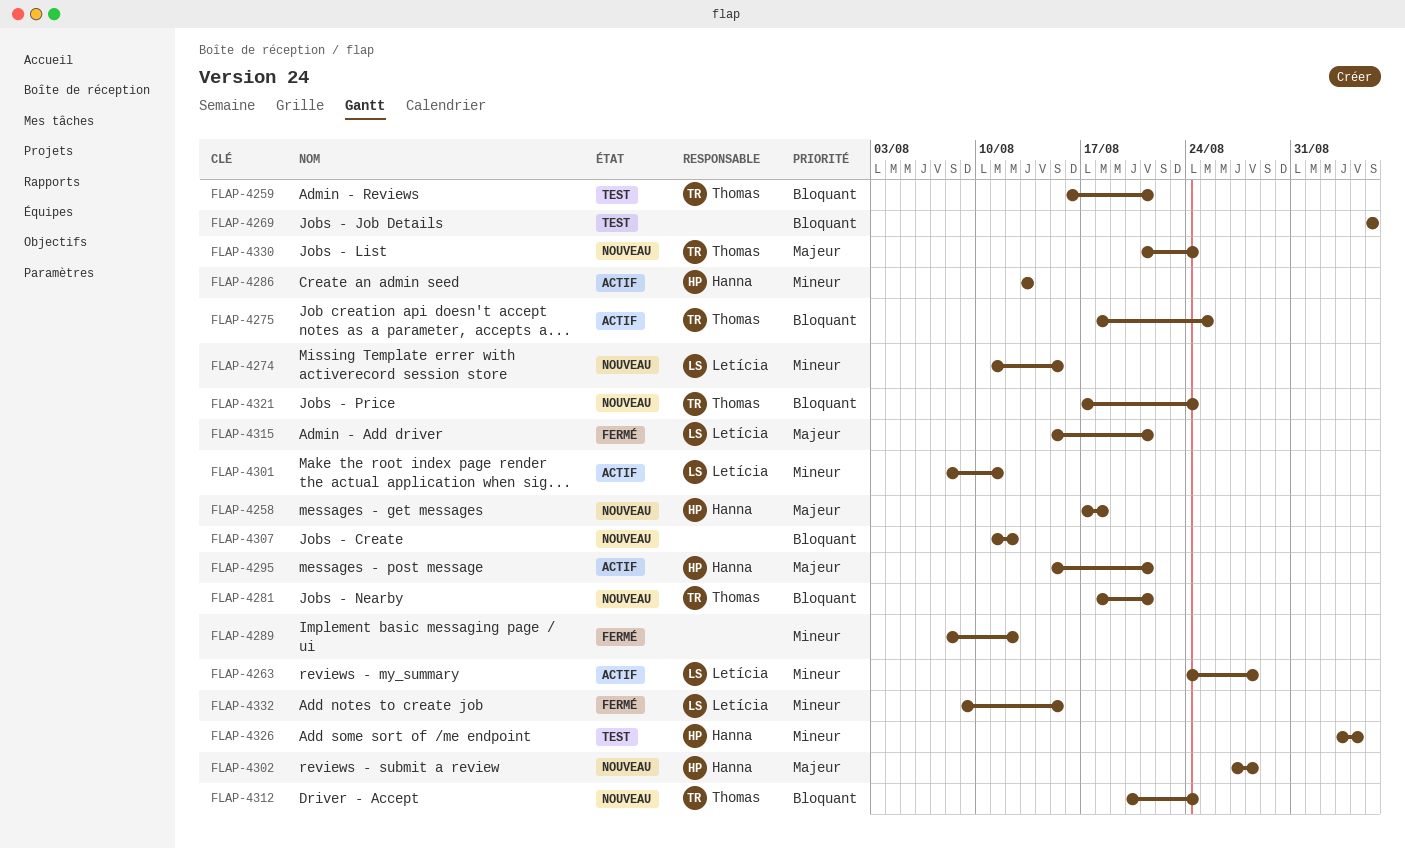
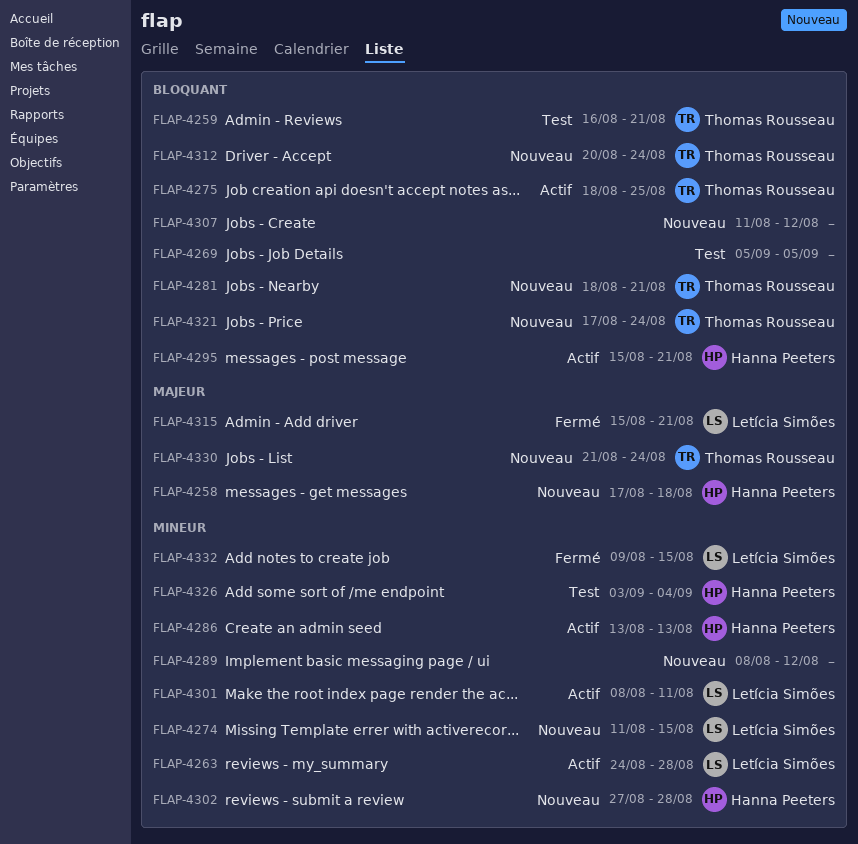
FLAP-4289, status: Fermé -> Nouveau
FLAP-4295, priority: Majeur -> Bloquant
FLAP-4302, priority: Majeur -> Mineur

